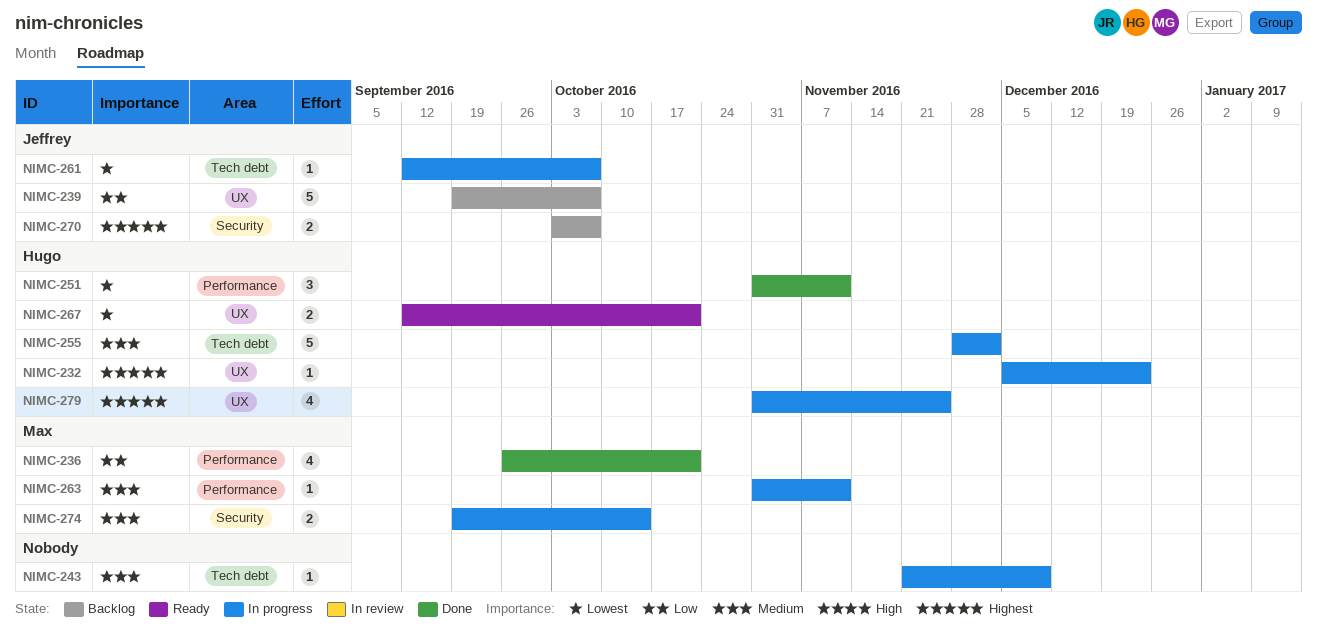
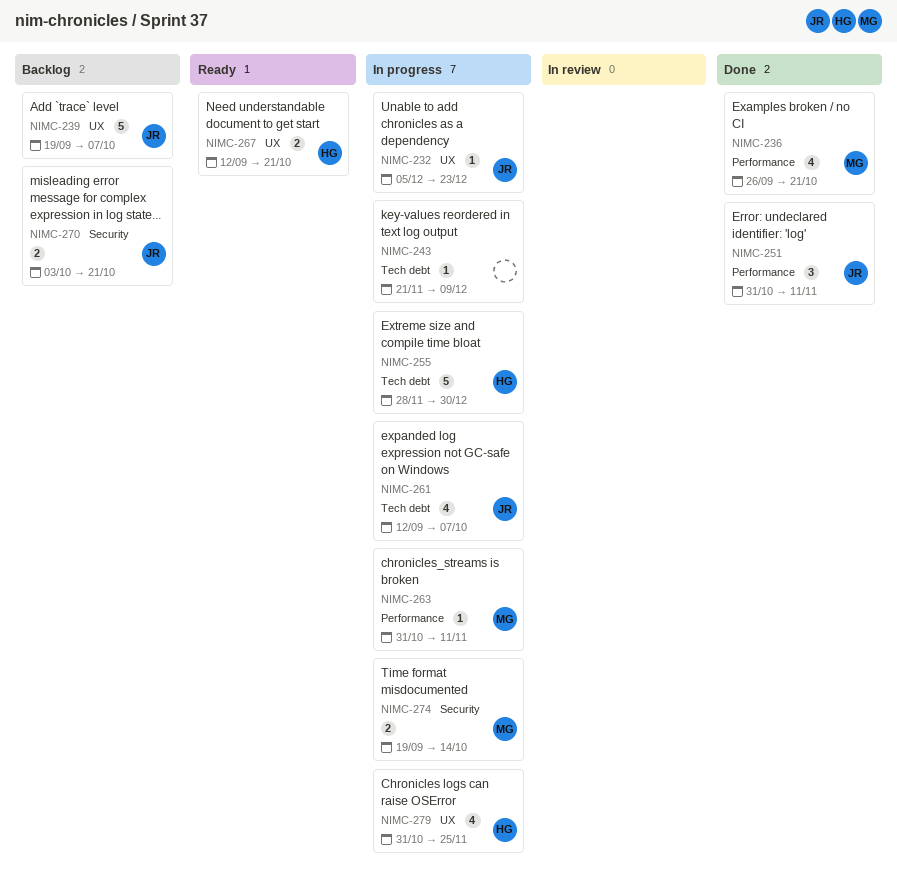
NIMC-232, owner: Hugo -> Jeffrey
NIMC-251, owner: Hugo -> Jeffrey
NIMC-255, due: Dec 2 -> Dec 30
NIMC-261, estimate: 1 -> 4
NIMC-270, due: Oct 7 -> Oct 21

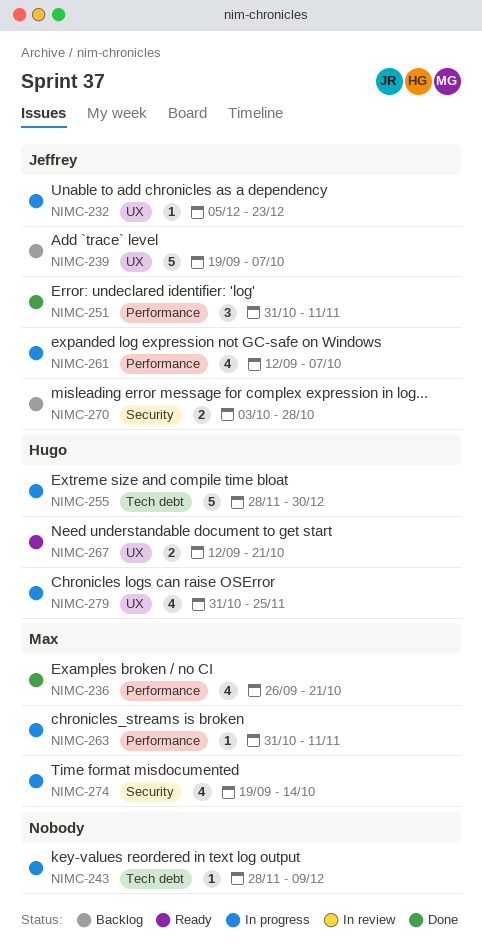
NIMC-243, start: Nov 21 -> Nov 28
NIMC-261, label: Tech debt -> Performance
NIMC-270, due: Oct 21 -> Oct 28
NIMC-274, estimate: 2 -> 4

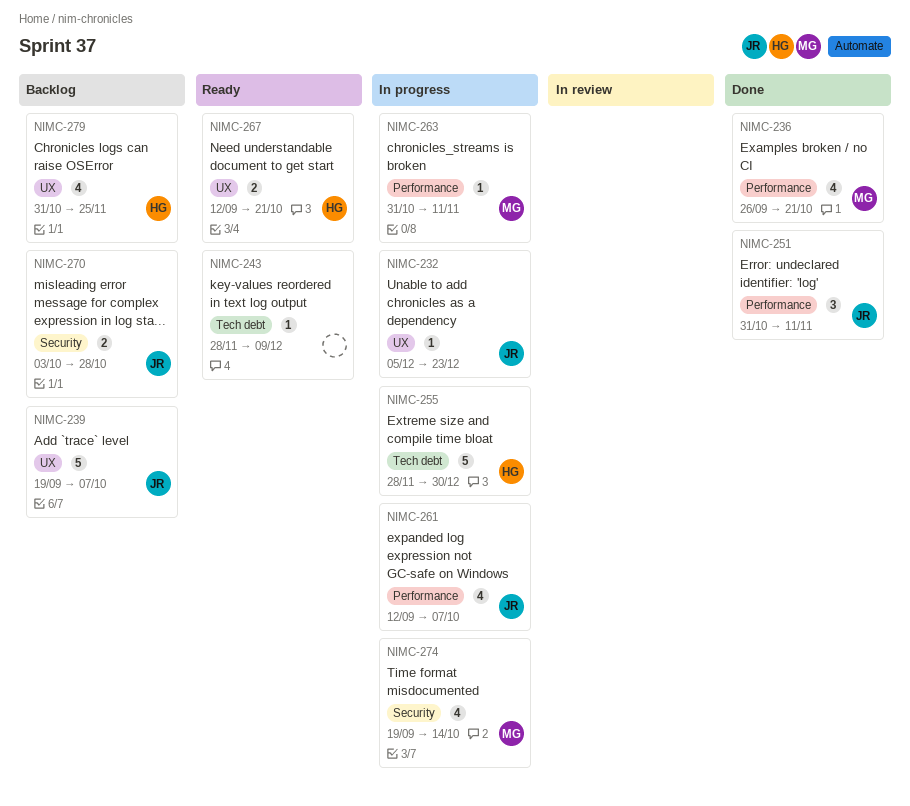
NIMC-243, status: In progress -> Ready
NIMC-279, status: In progress -> Backlog

